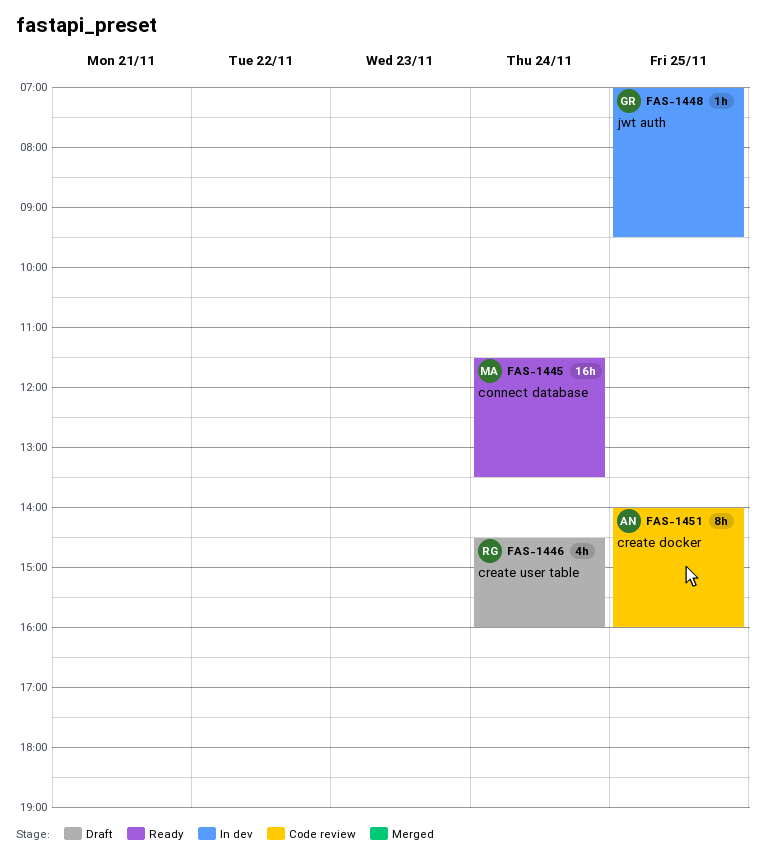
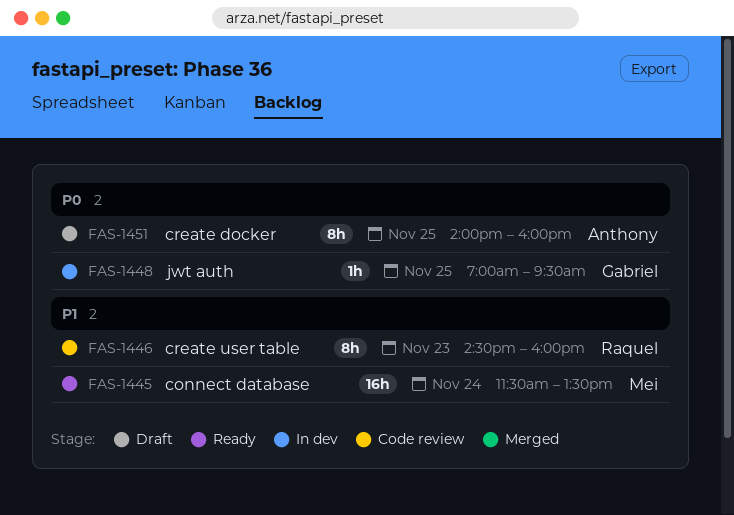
FAS-1446, status: Draft -> Code review
FAS-1446, estimate: 4h -> 8h
FAS-1446, day: Nov 24 -> Nov 23
FAS-1451, status: Code review -> Draft

